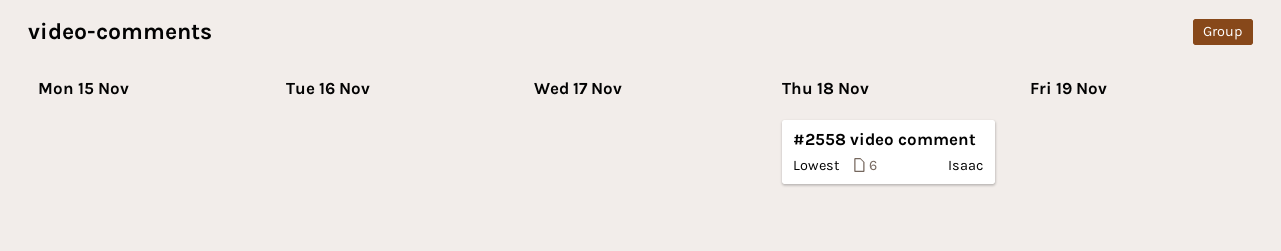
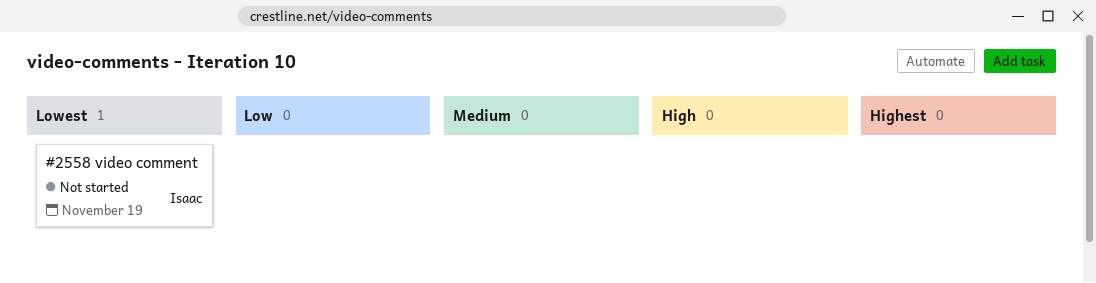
#2558, due: Nov 18 -> Nov 19

